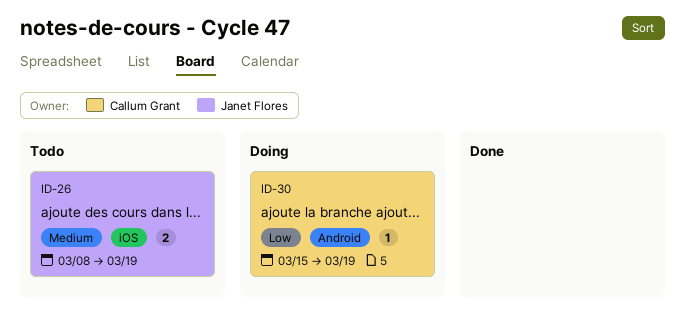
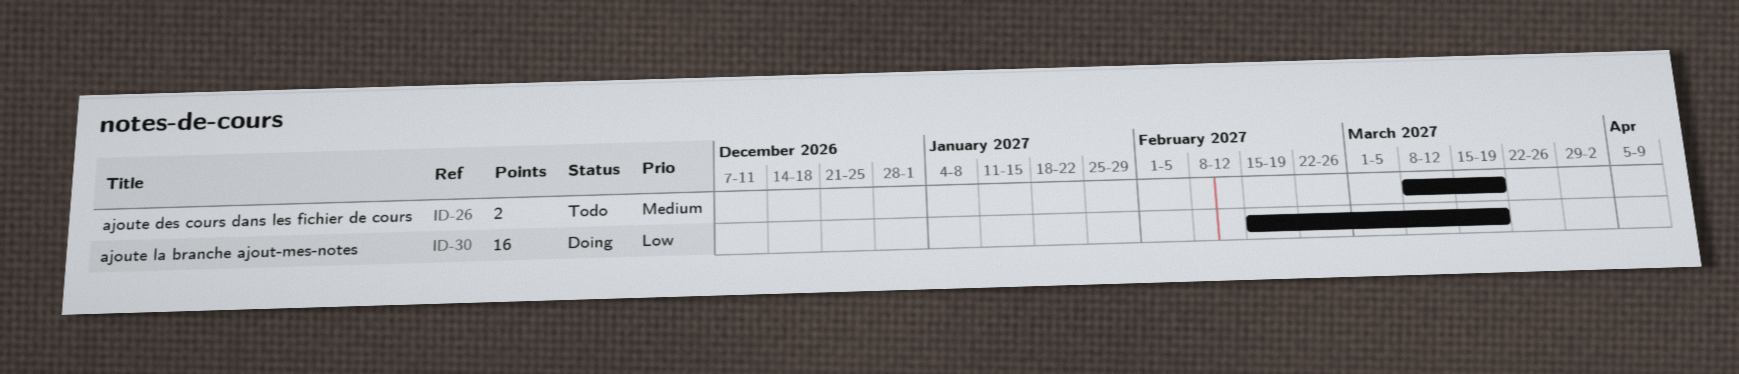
ID-30, estimate: 1 -> 16
ID-30, start: Mar 15 -> Feb 15

